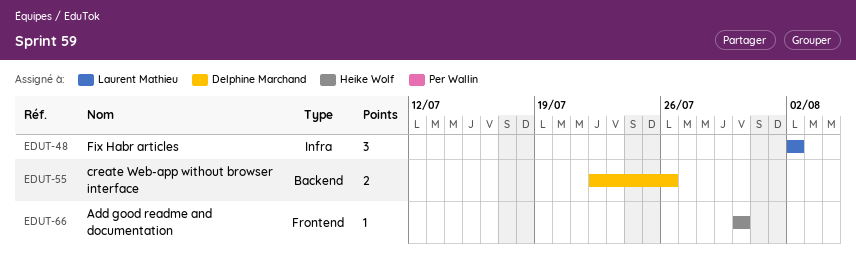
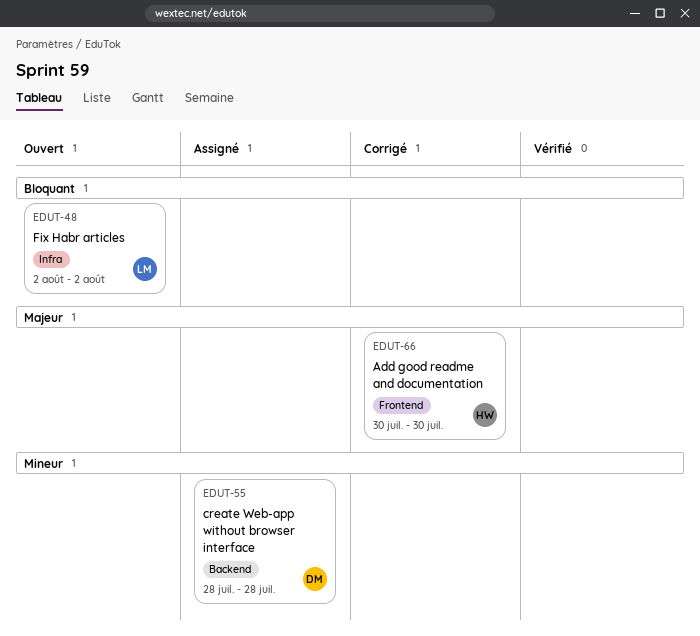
EDUT-55, start: Jul 22 -> Jul 28
EDUT-55, due: Jul 26 -> Jul 28

